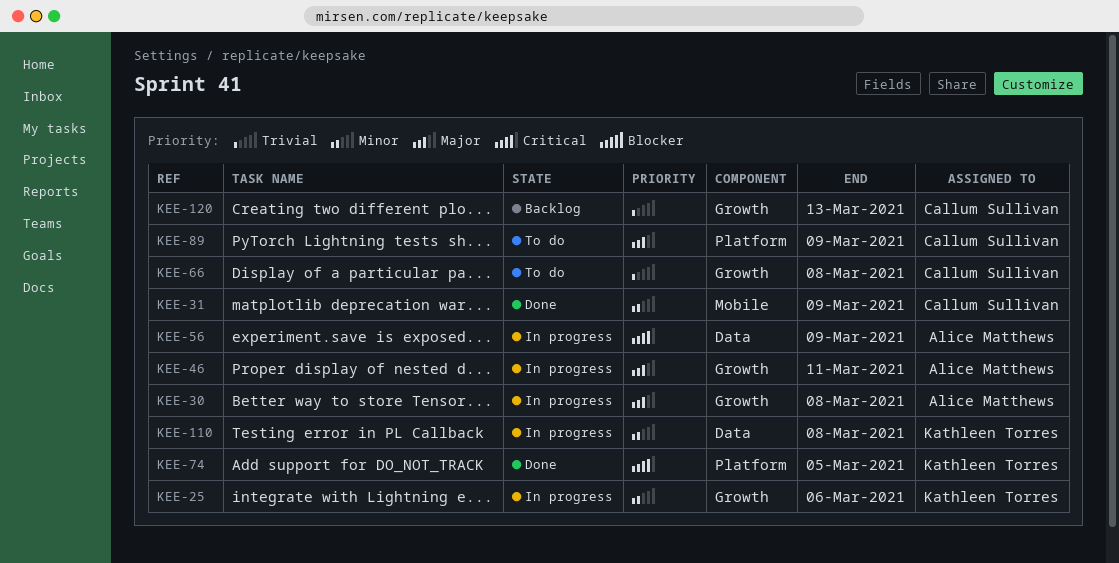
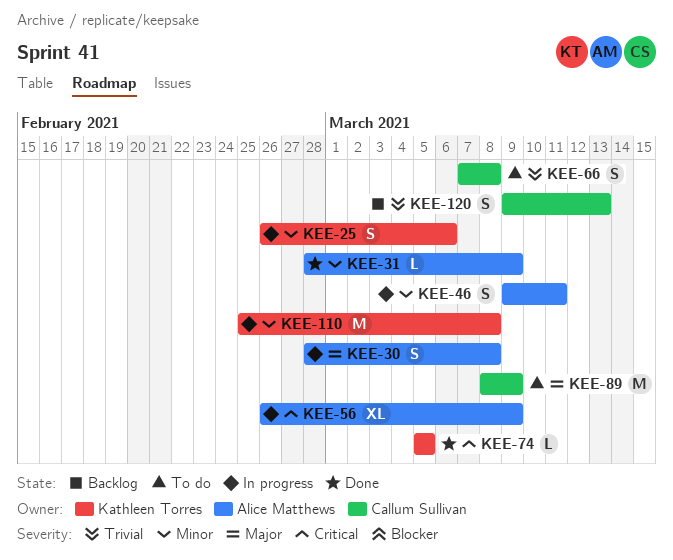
KEE-31, owner: Callum Sullivan -> Alice Matthews
KEE-46, priority: Major -> Minor

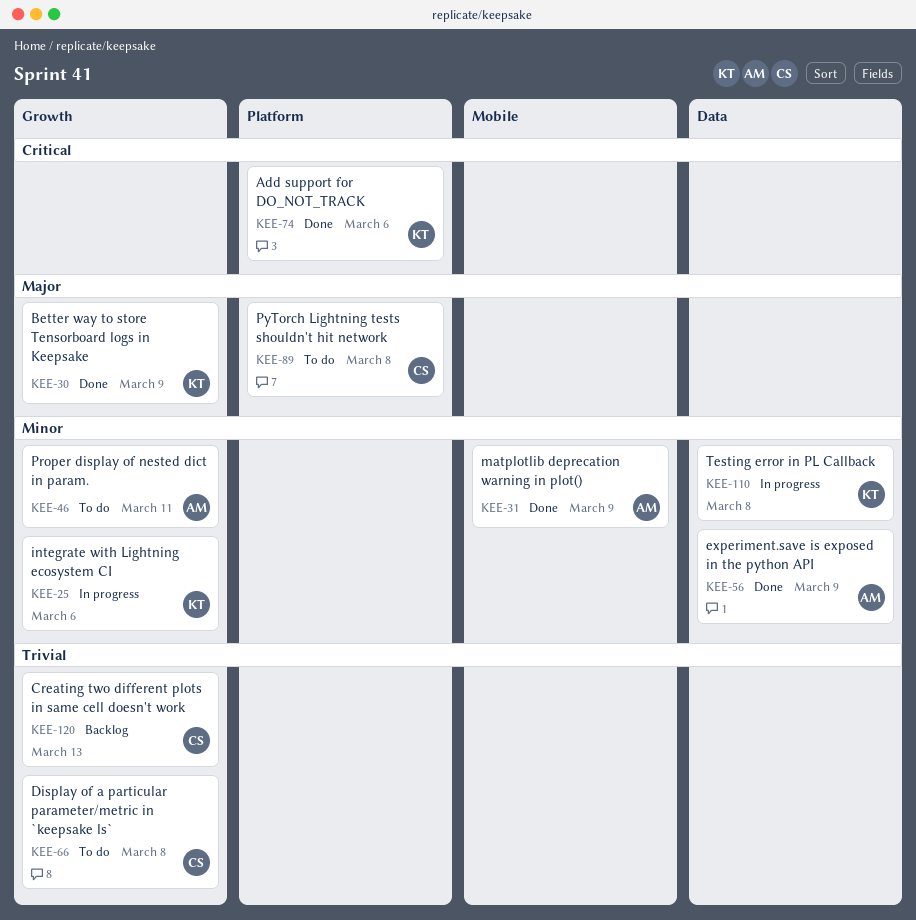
KEE-30, status: In progress -> Done
KEE-30, owner: Alice Matthews -> Kathleen Torres
KEE-30, due: Mar 8 -> Mar 9
KEE-46, status: In progress -> To do
KEE-56, status: In progress -> Done
KEE-56, priority: Critical -> Minor
KEE-74, due: Mar 5 -> Mar 6
KEE-89, due: Mar 9 -> Mar 8

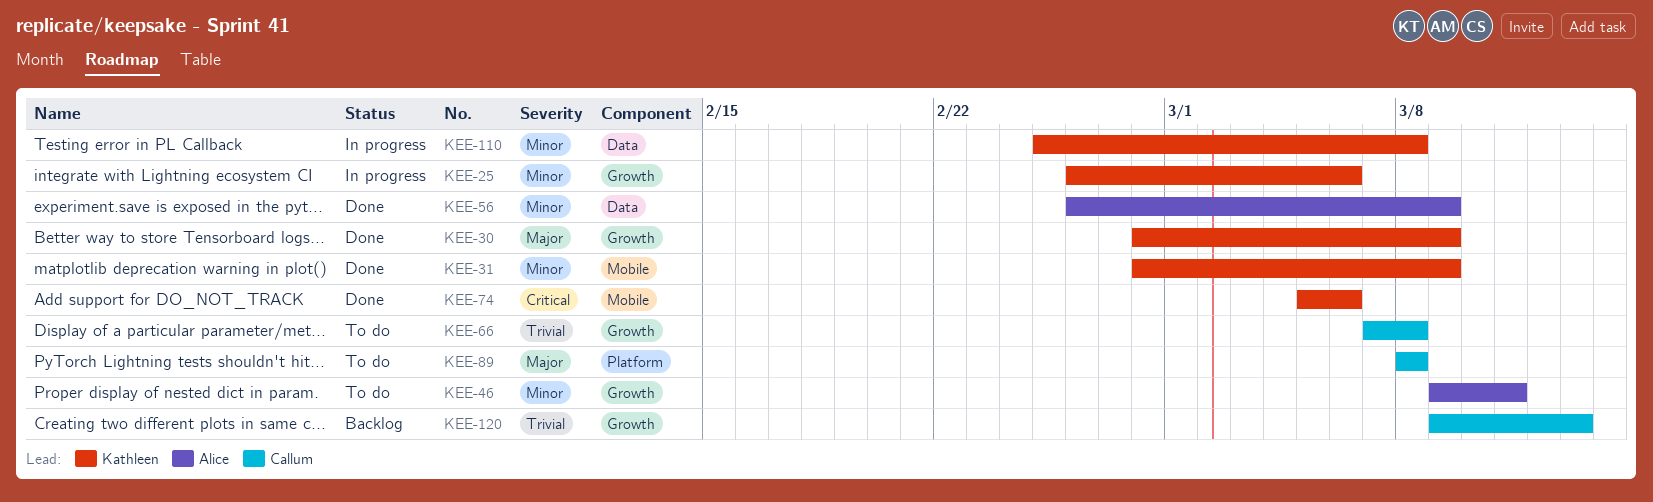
KEE-31, owner: Alice -> Kathleen
KEE-74, label: Platform -> Mobile

